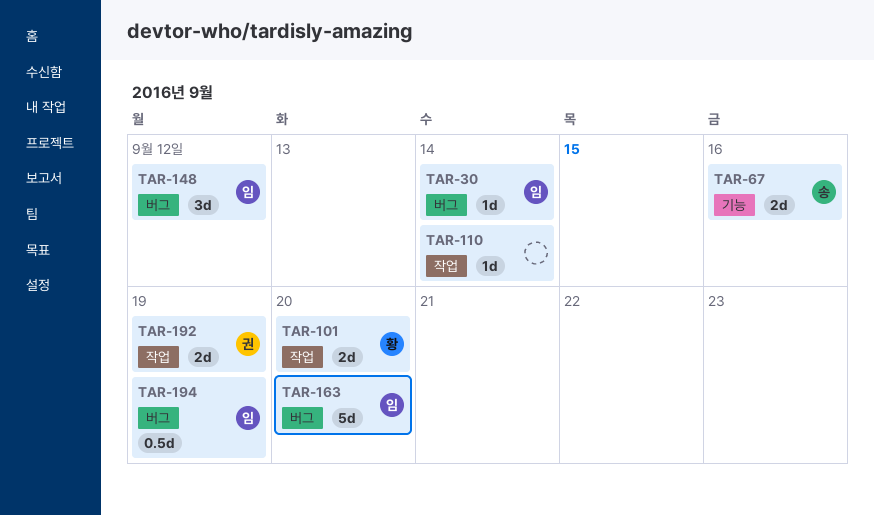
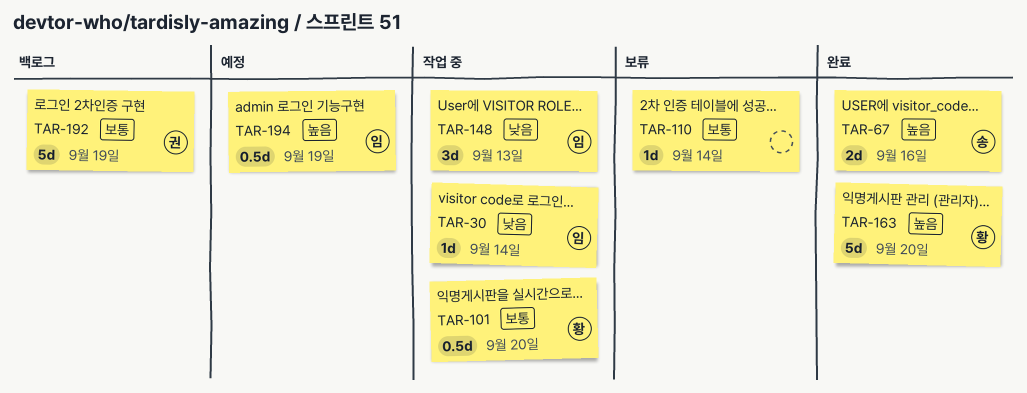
TAR-101, estimate: 2d -> 0.5d
TAR-148, due: Sep 12 -> Sep 13
TAR-163, owner: 임 -> 황
TAR-192, estimate: 2d -> 5d

